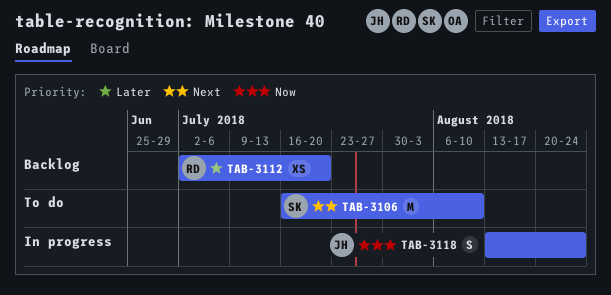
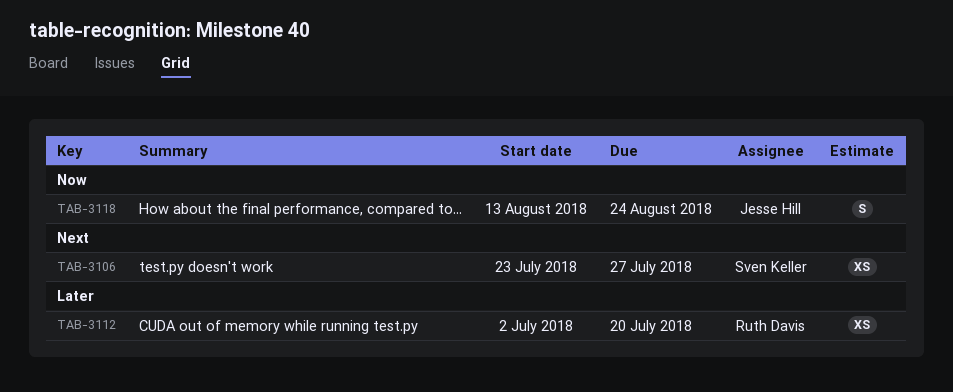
TAB-3106, estimate: M -> XS
TAB-3106, start: Jul 16 -> Jul 23
TAB-3106, due: Aug 10 -> Jul 27

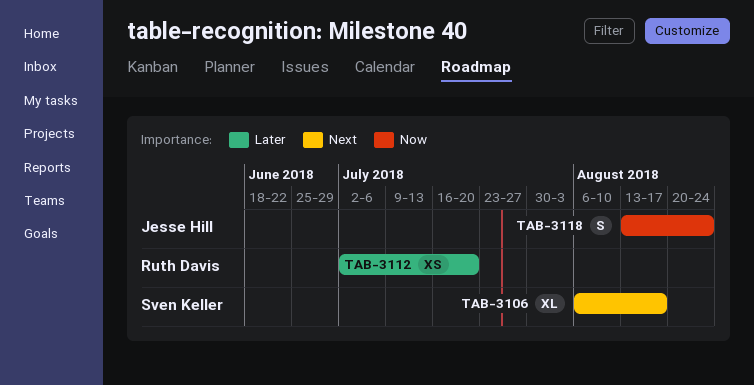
TAB-3106, estimate: XS -> XL
TAB-3106, start: Jul 23 -> Aug 6
TAB-3106, due: Jul 27 -> Aug 17

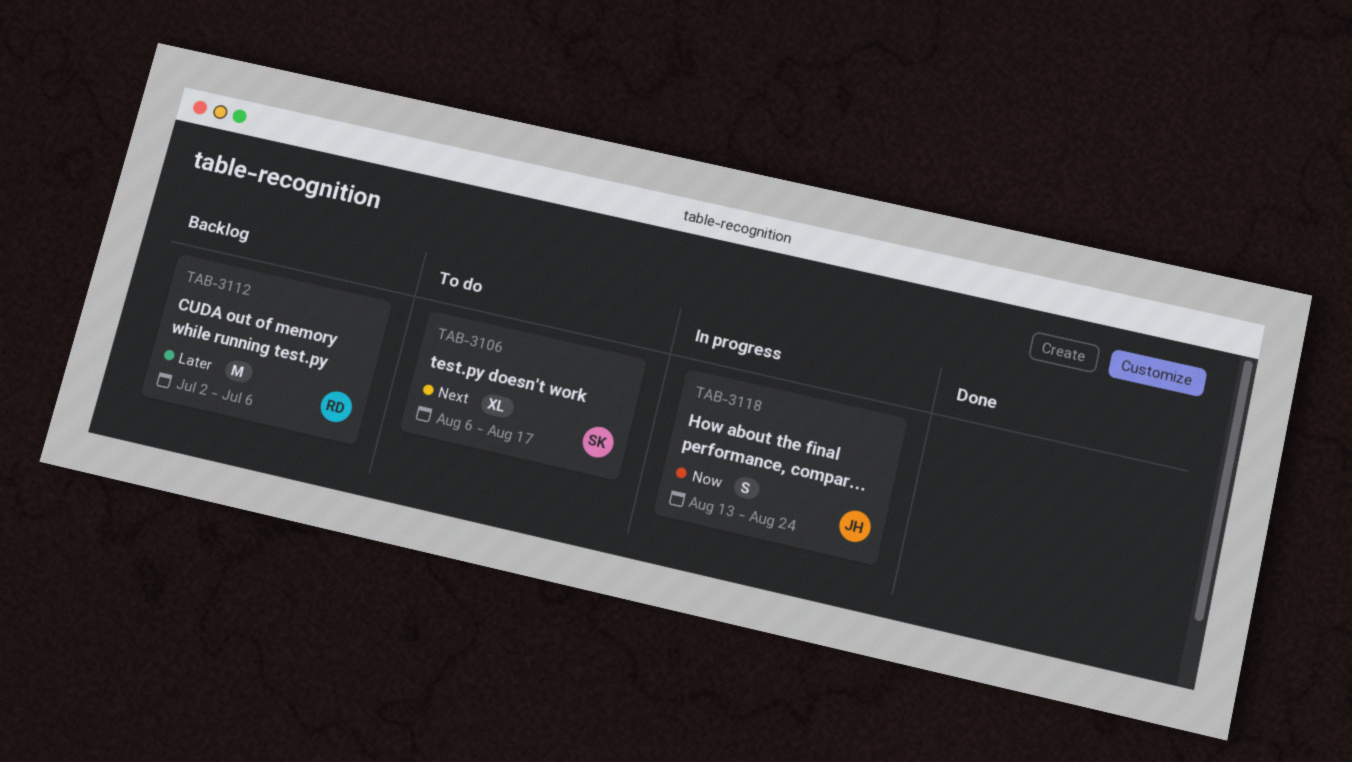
TAB-3112, estimate: XS -> M
TAB-3112, due: Jul 20 -> Jul 6

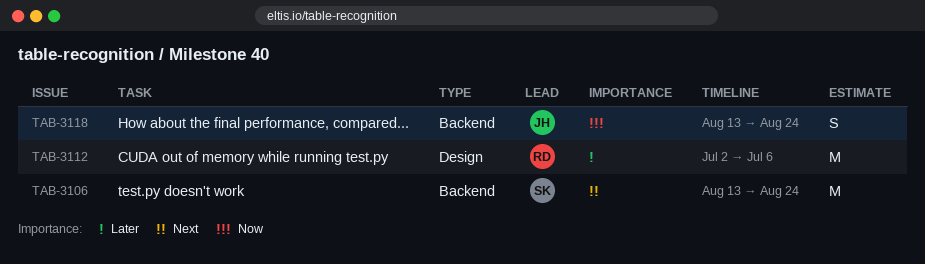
TAB-3106, estimate: XL -> M
TAB-3106, start: Aug 6 -> Aug 13
TAB-3106, due: Aug 17 -> Aug 24

